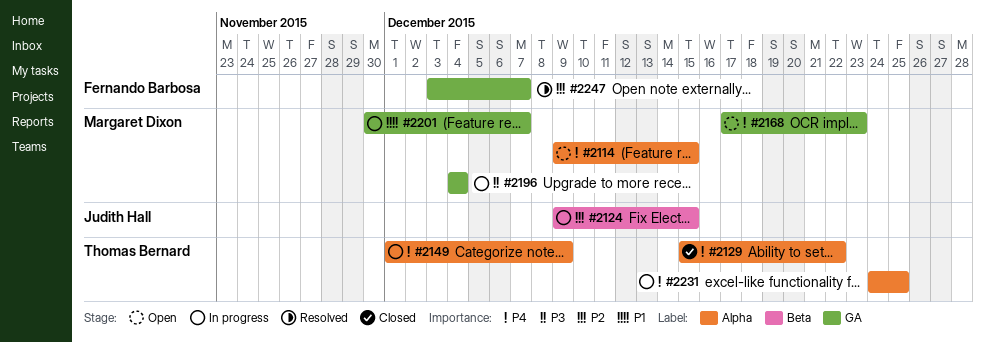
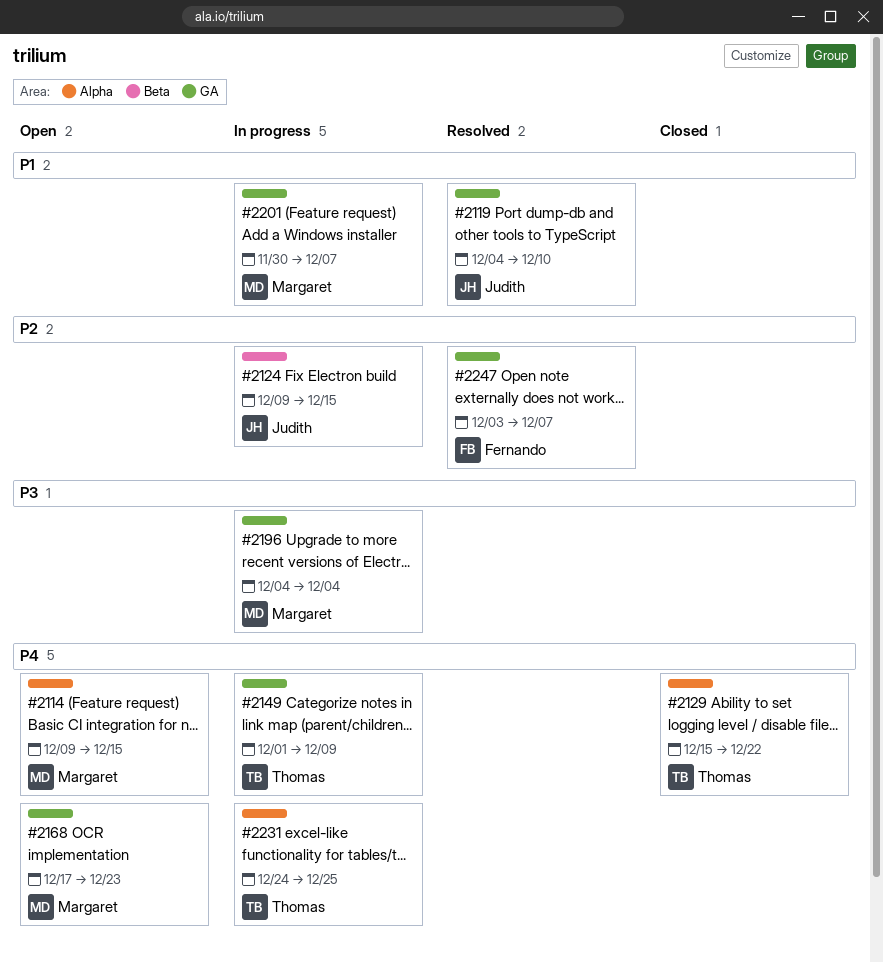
#2119: none -> present
#2149, label: Alpha -> GA

